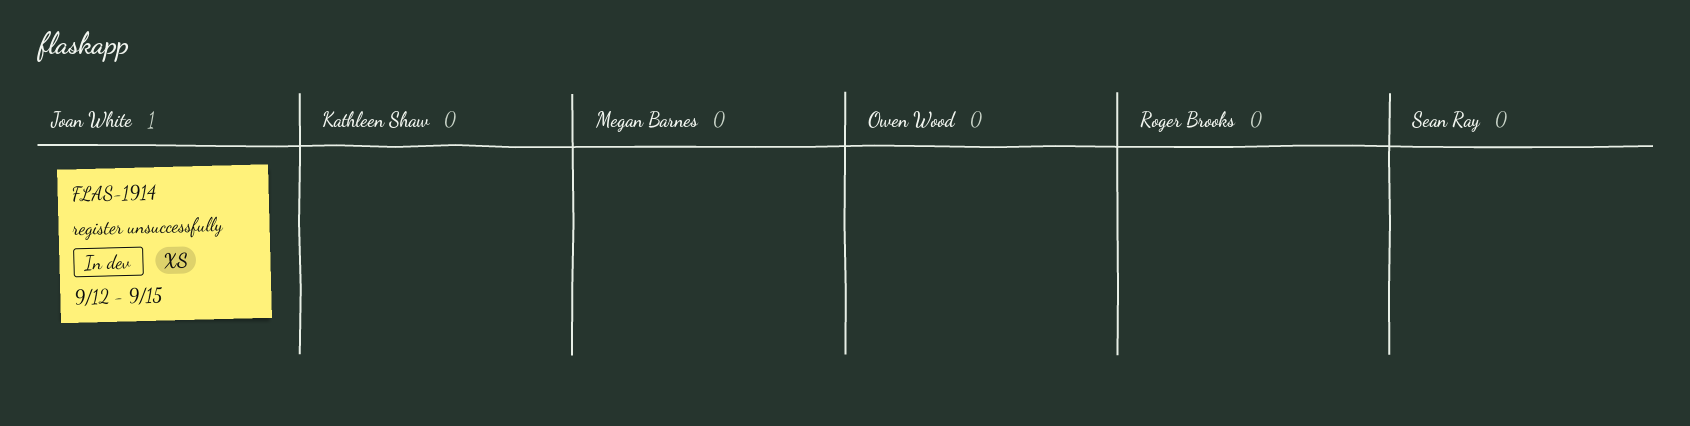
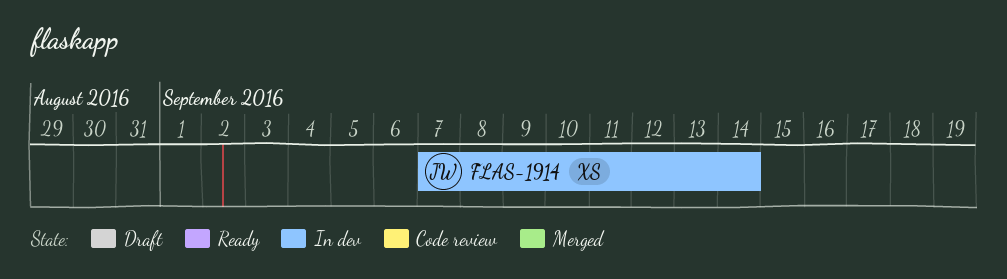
FLAS-1914, start: Sep 12 -> Sep 7
FLAS-1914, due: Sep 15 -> Sep 14

